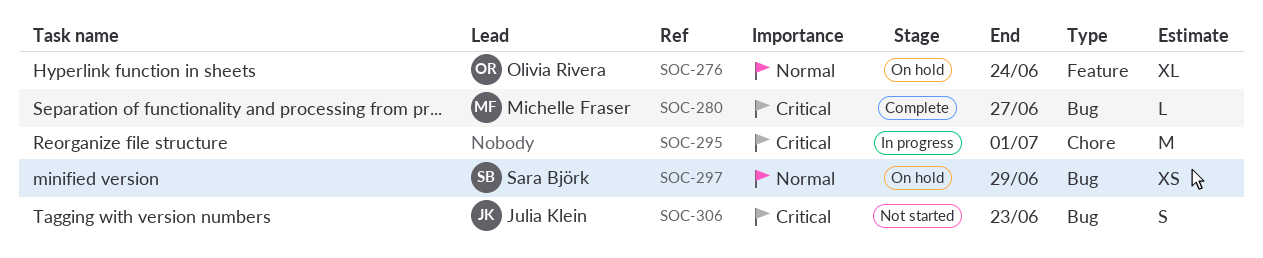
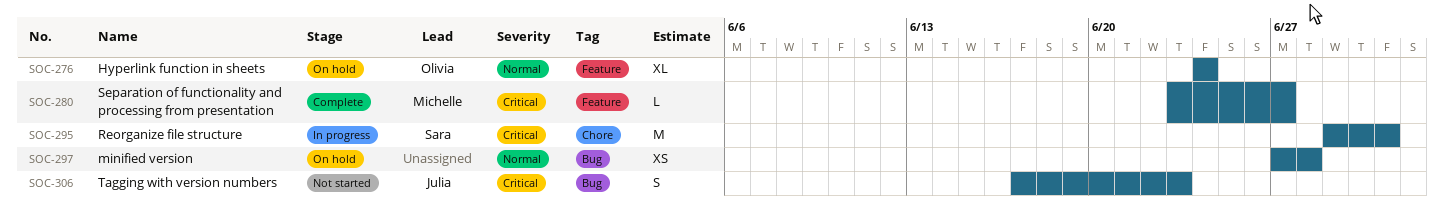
SOC-280, label: Bug -> Feature
SOC-295, owner: none -> Sara Björk
SOC-297, owner: Sara Björk -> none
SOC-297, due: Jun 29 -> Jun 28

